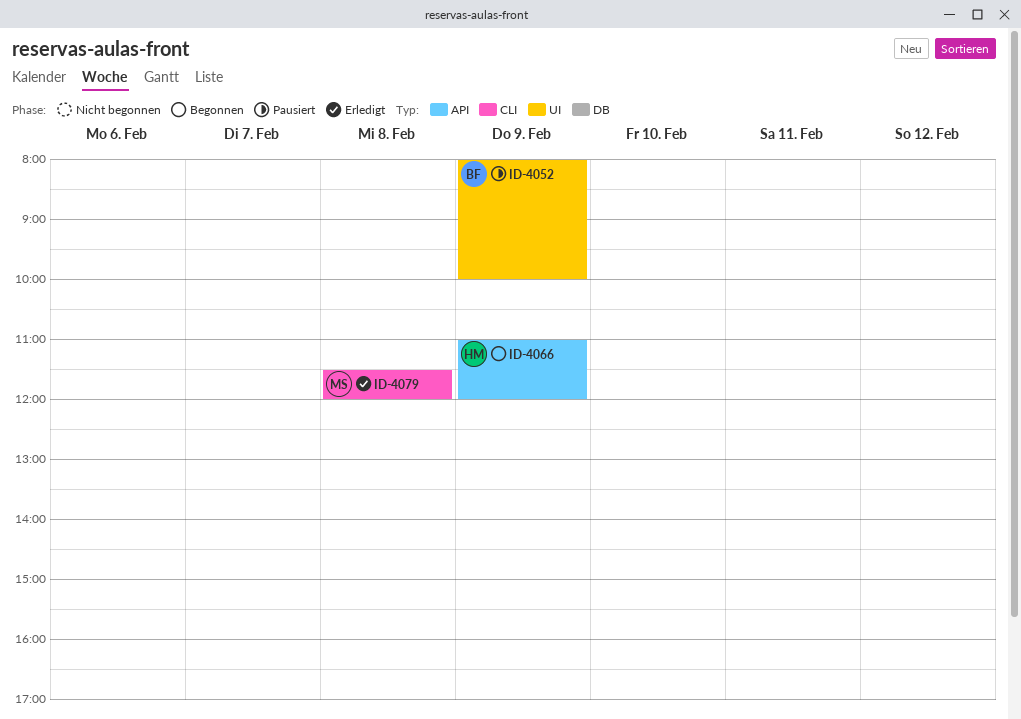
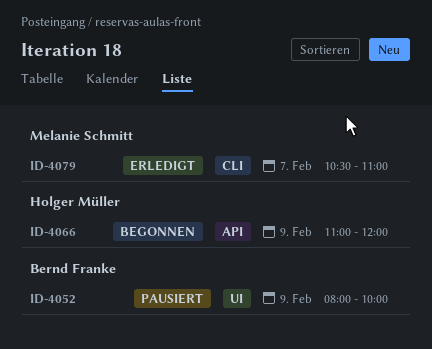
ID-4079, day: Feb 8 -> Feb 7
ID-4079, begins: 11:30 -> 10:30
ID-4079, ends: 12:00 -> 11:00

